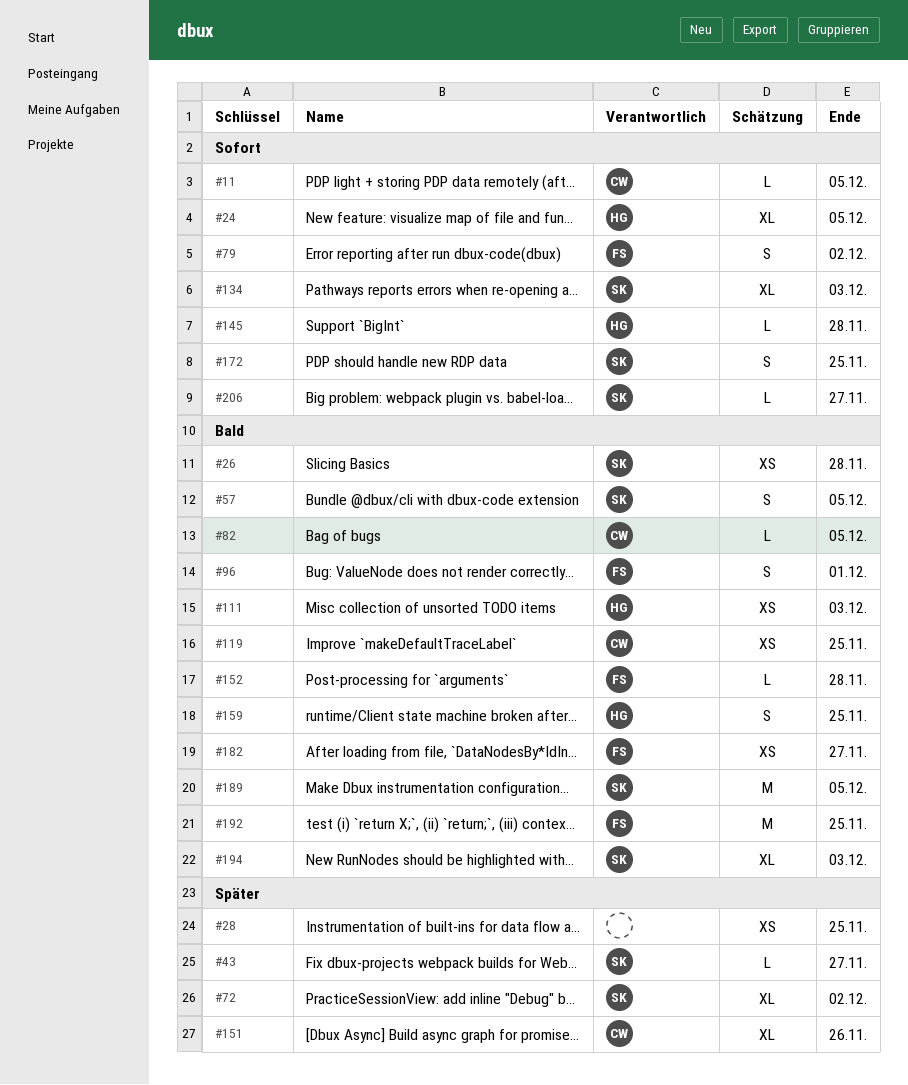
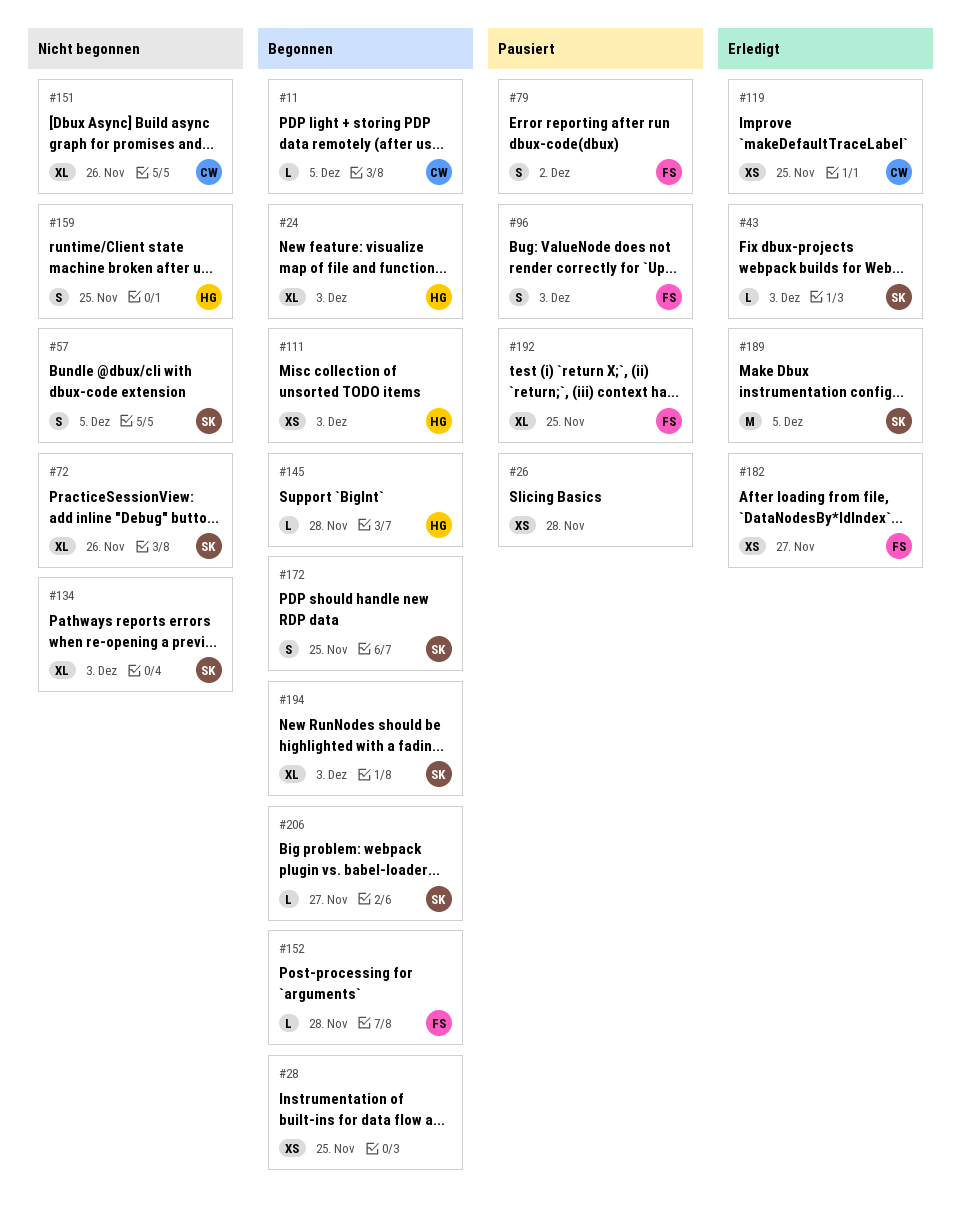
#24, due: Dec 5 -> Dec 3
#26, owner: SK -> none
#43, due: Nov 27 -> Dec 3
#72, due: Dec 2 -> Nov 26
#82: present -> none
#96, due: Dec 1 -> Dec 3
#192, estimate: M -> XL

